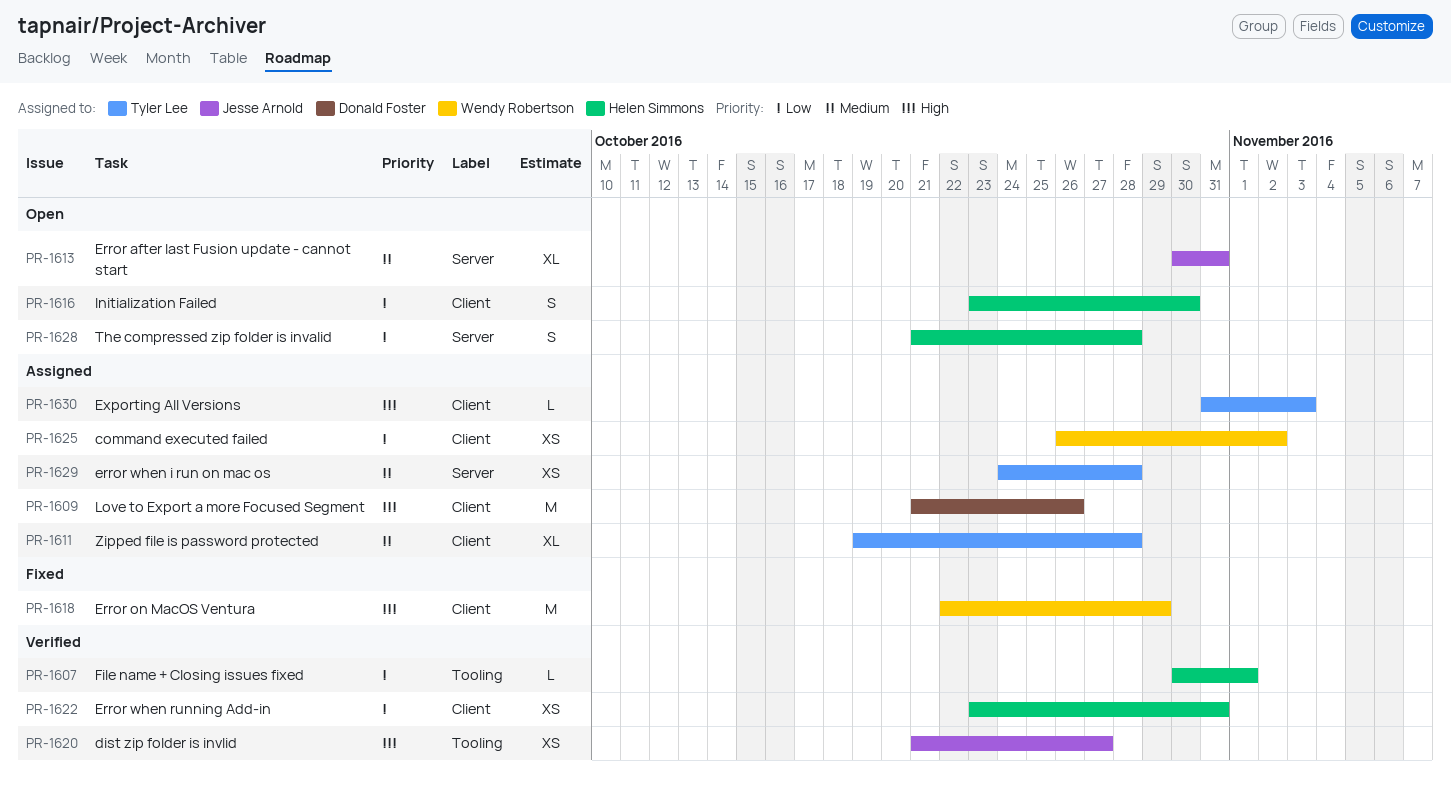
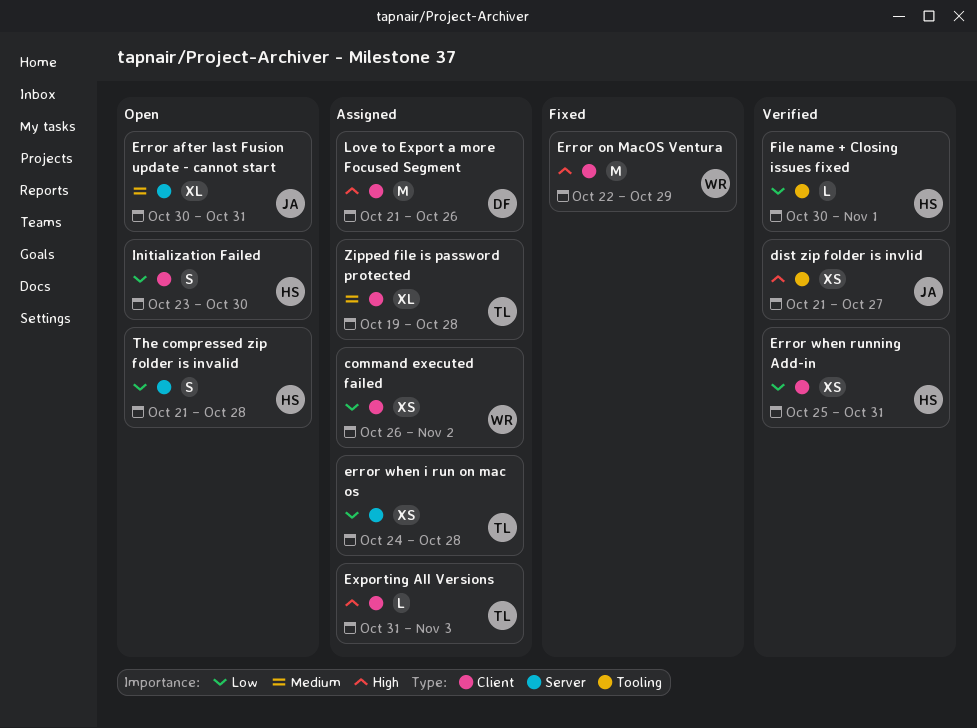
error when i run on mac os, priority: Medium -> Low
Error when running Add-in, start: Oct 23 -> Oct 25

